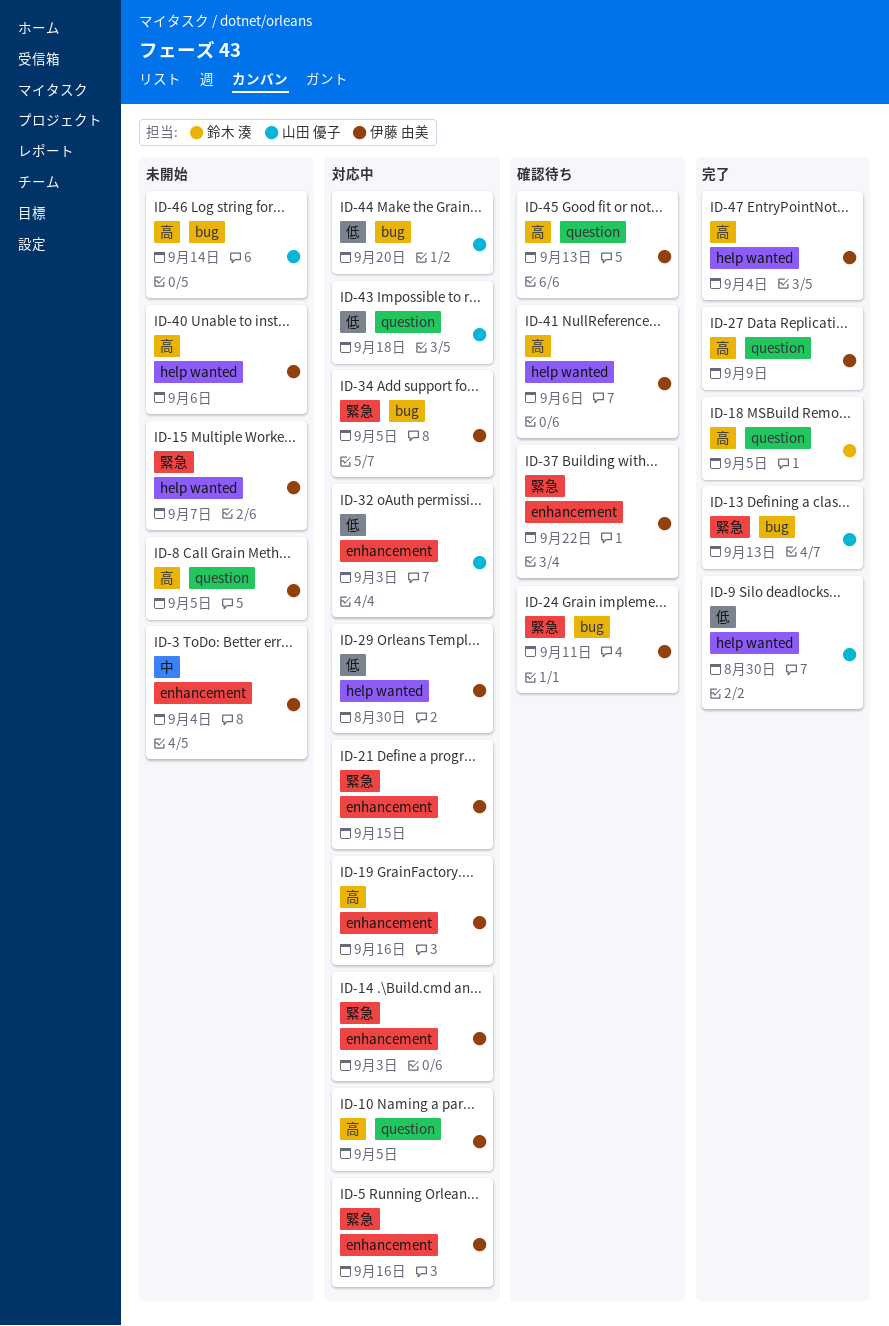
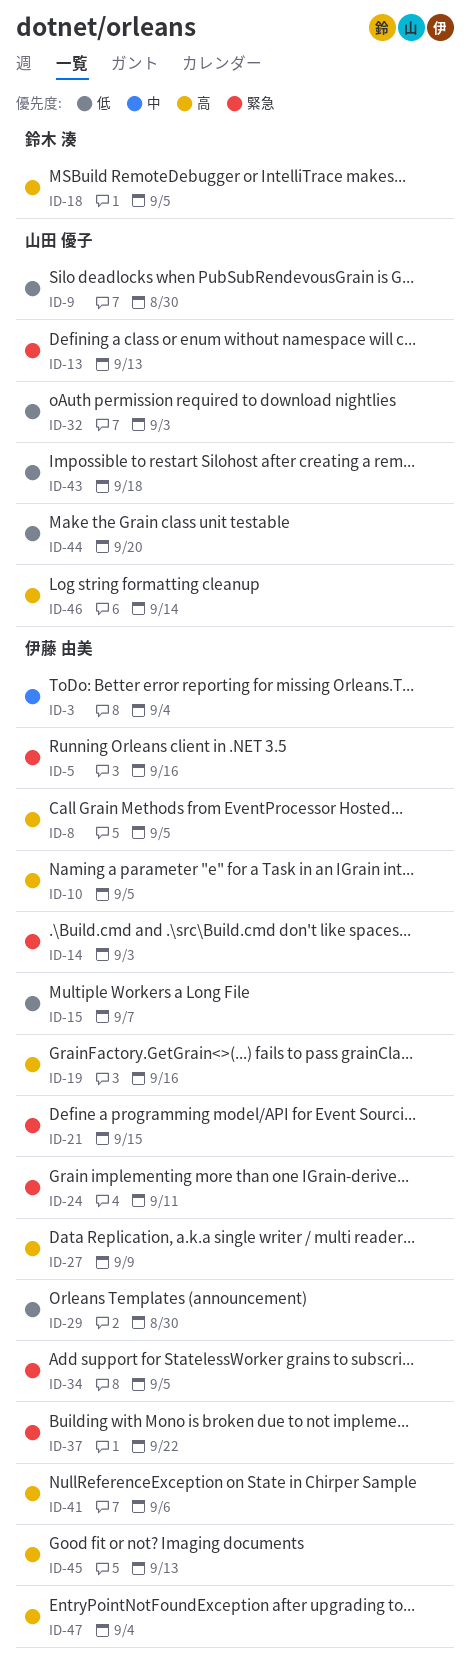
ID-15, priority: 緊急 -> 低
ID-40: present -> none

